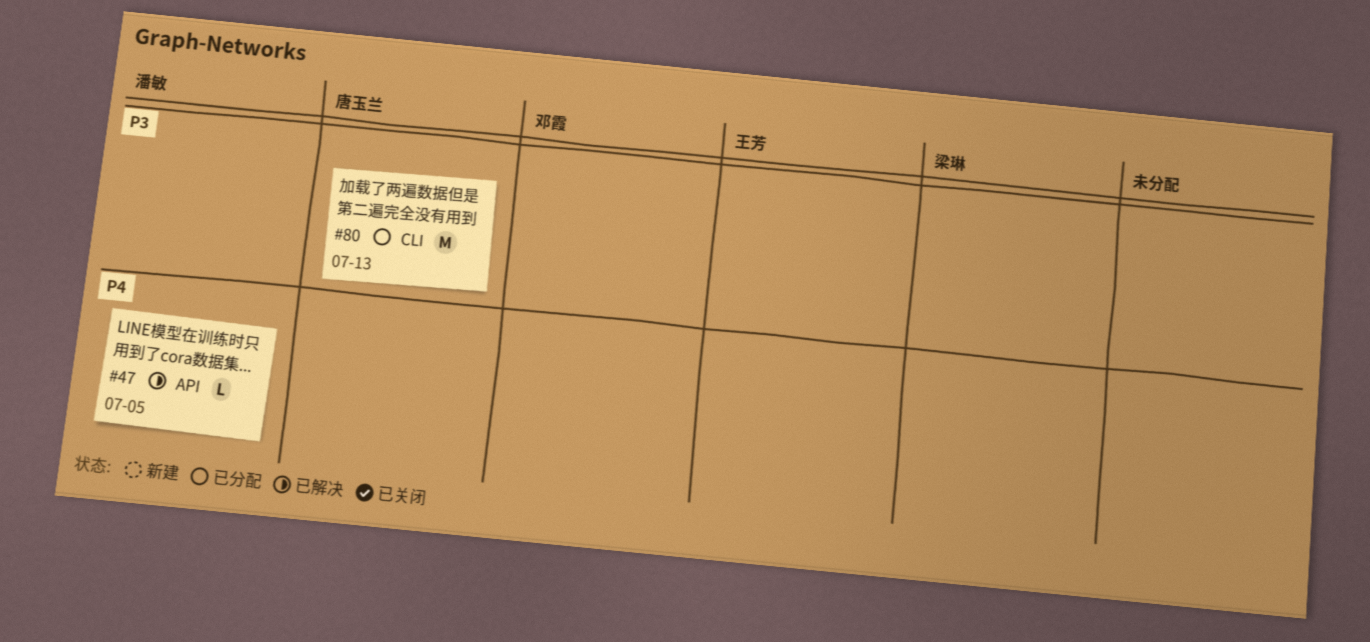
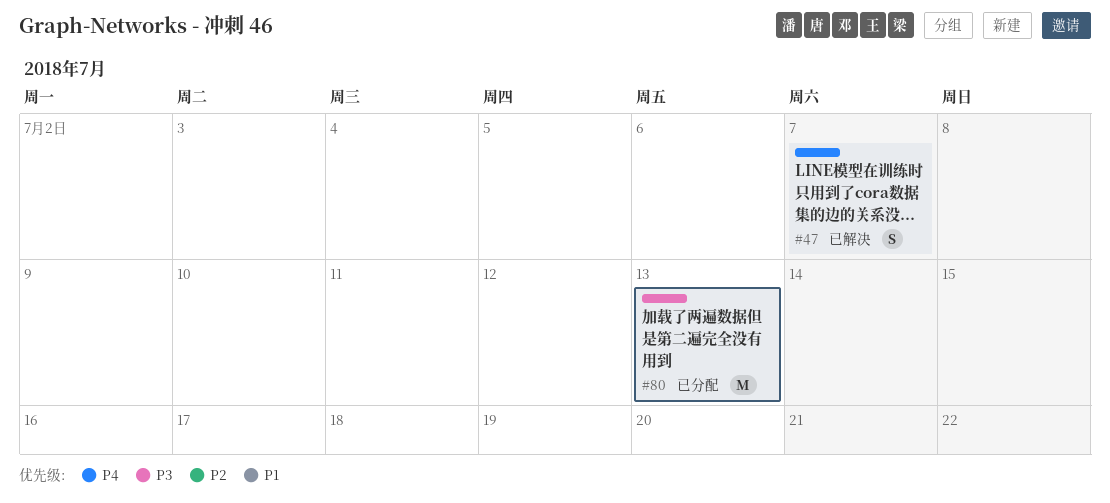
#47, estimate: L -> S
#47, due: Jul 5 -> Jul 7

